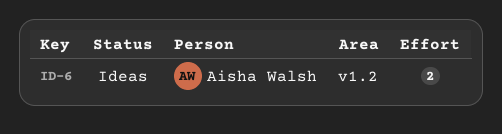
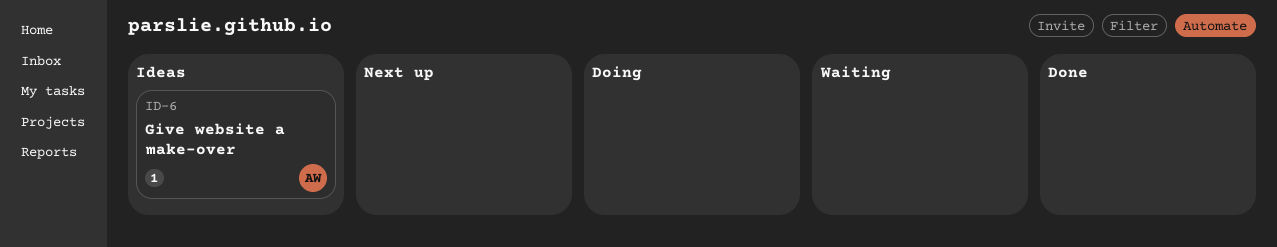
ID-6, estimate: 2 -> 1

